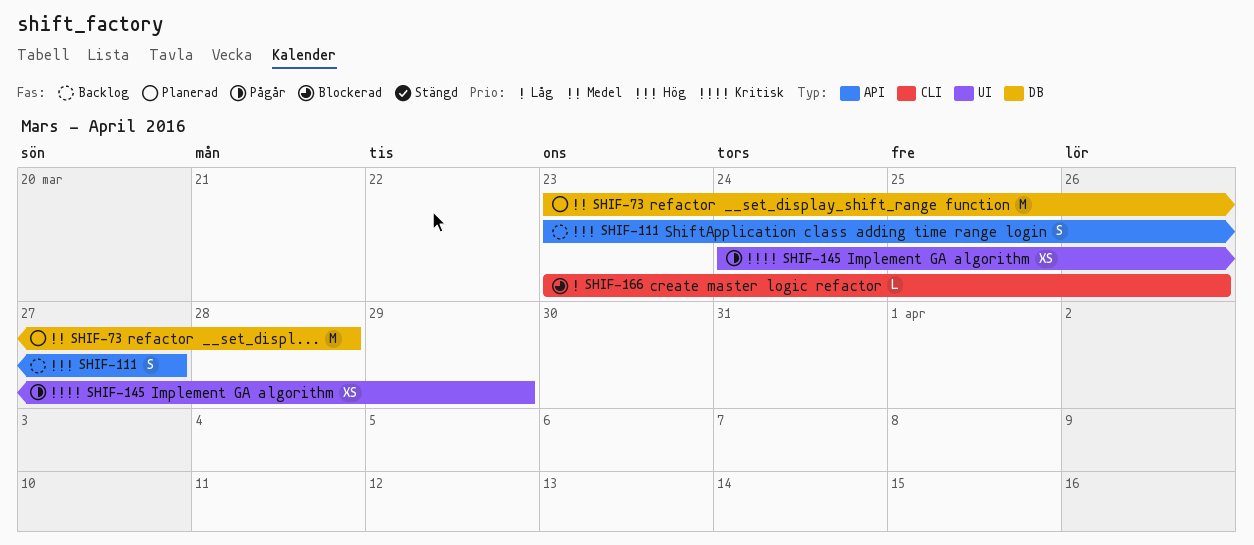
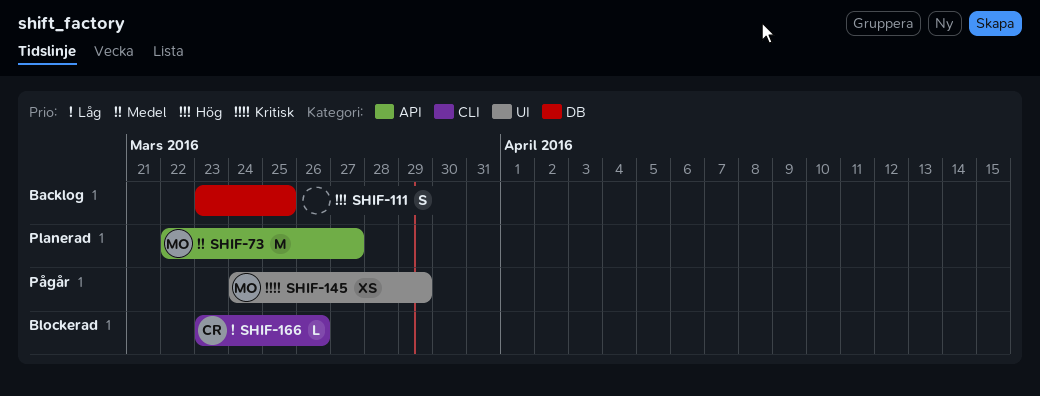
SHIF-73, label: DB -> API
SHIF-73, start: Mar 23 -> Mar 22
SHIF-73, due: Mar 28 -> Mar 27
SHIF-111, label: API -> DB
SHIF-111, due: Mar 27 -> Mar 25

